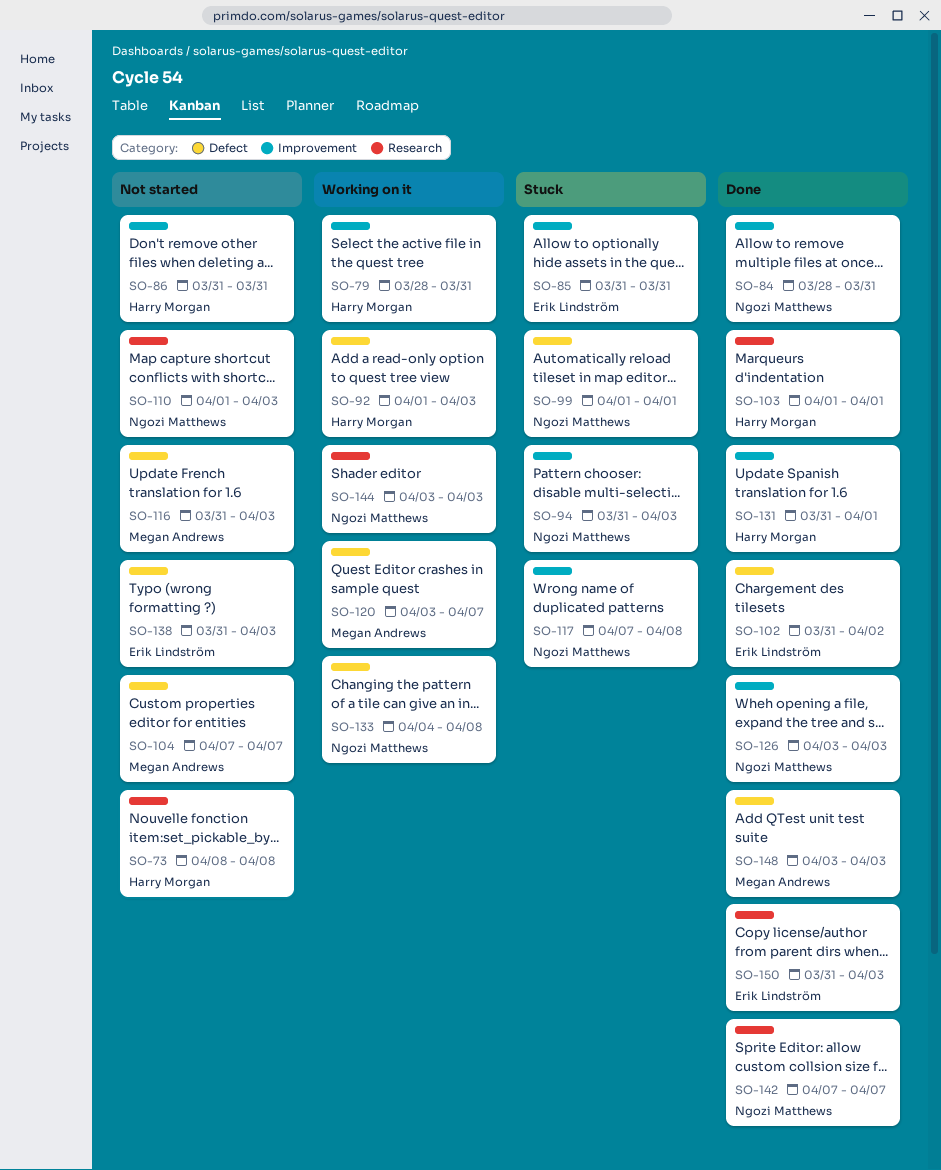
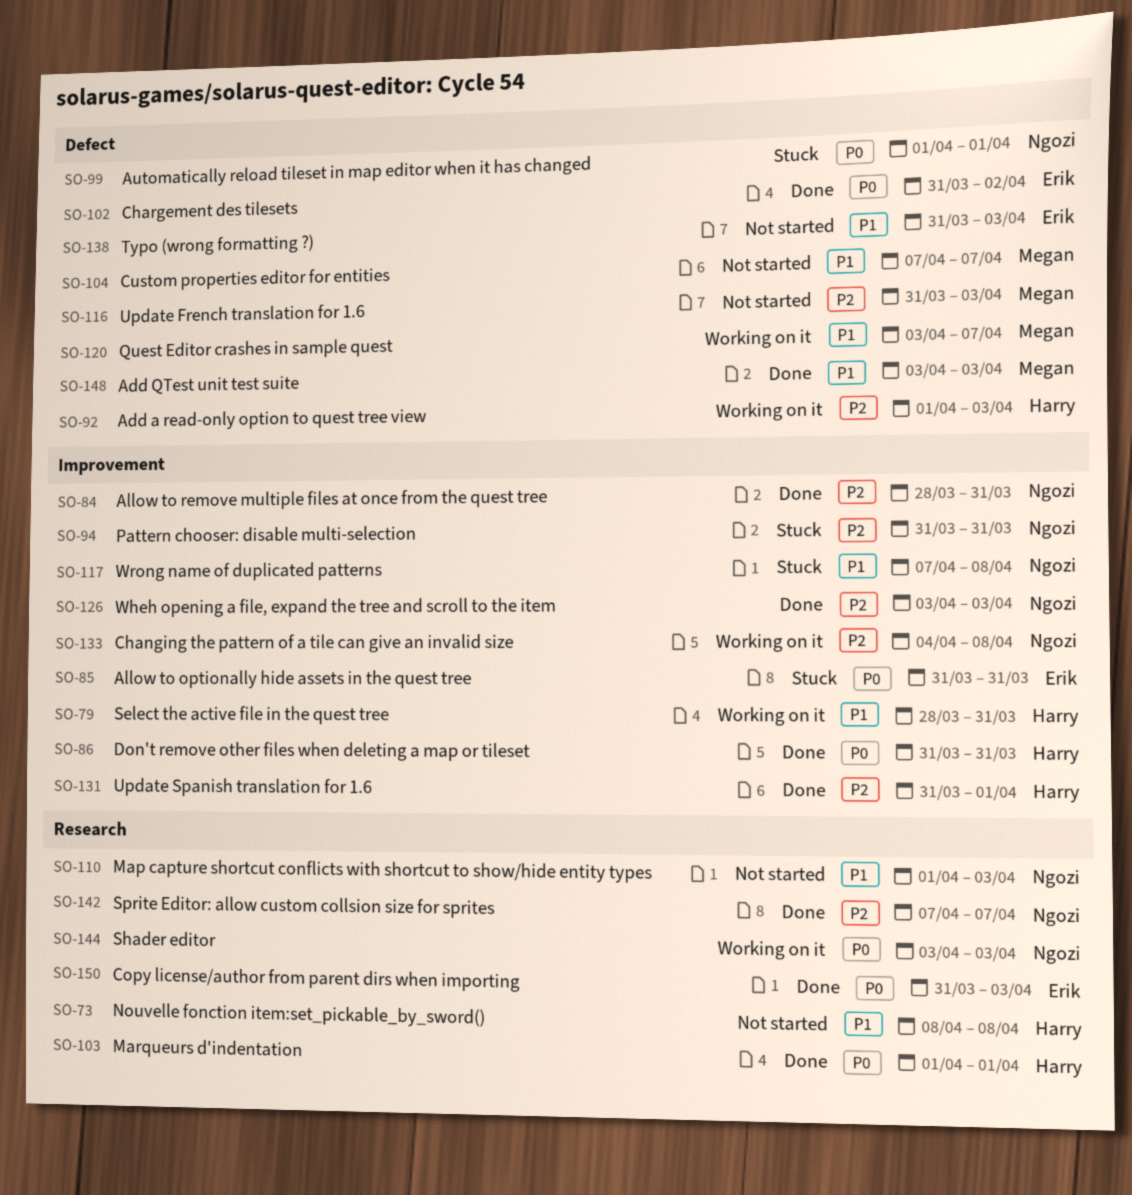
SO-86, status: Not started -> Done
SO-94, due: Apr 3 -> Mar 31
SO-133, label: Defect -> Improvement

